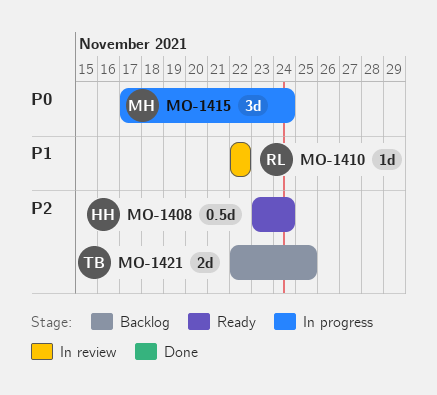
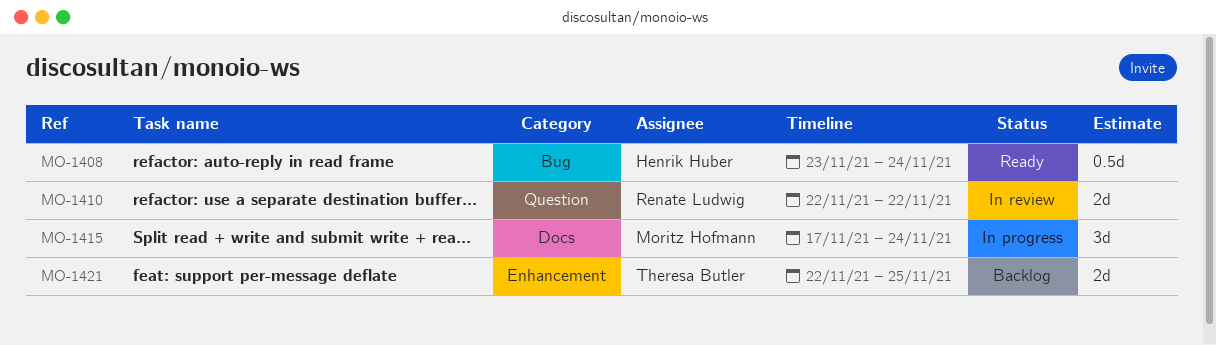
MO-1410, estimate: 1d -> 2d

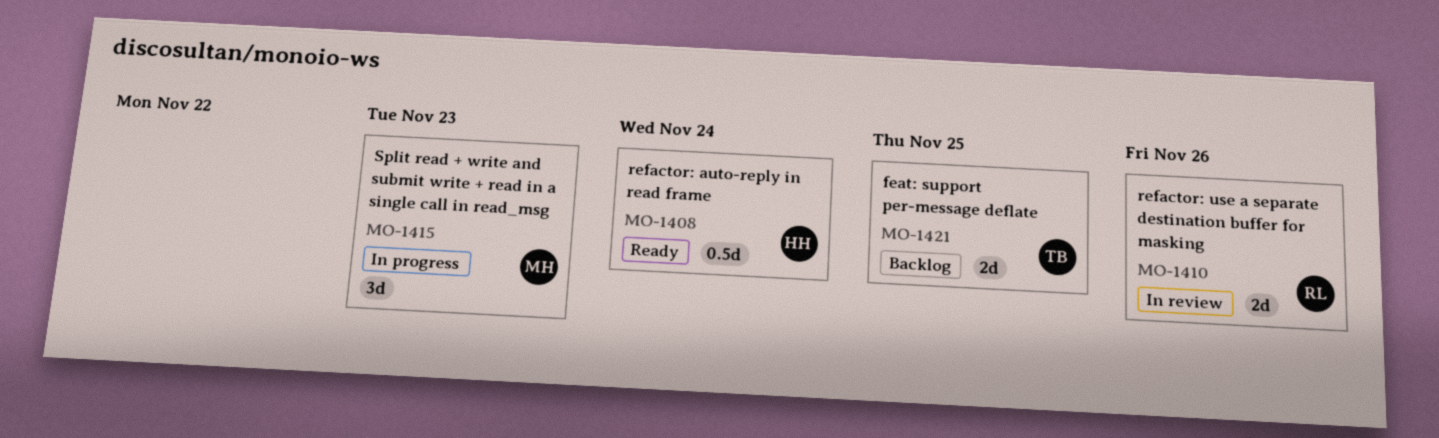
MO-1410, due: Nov 22 -> Nov 26
MO-1415, due: Nov 24 -> Nov 23

